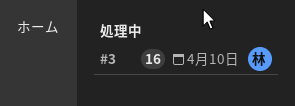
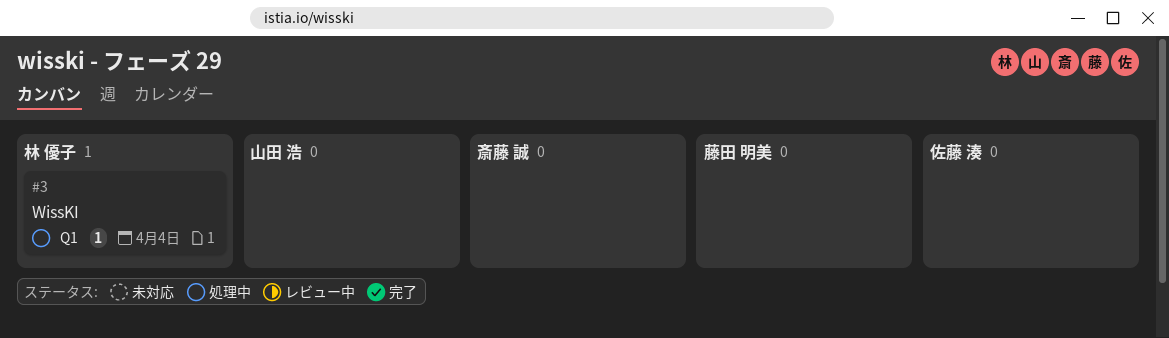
#3, estimate: 16 -> 1
#3, due: Apr 10 -> Apr 4

